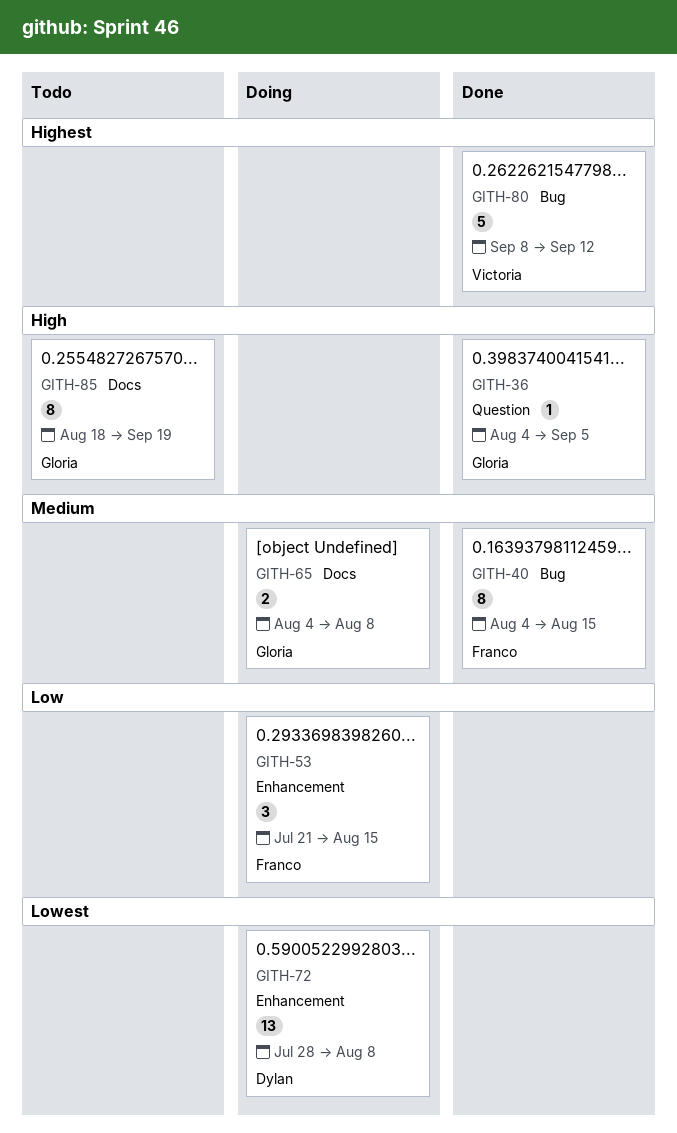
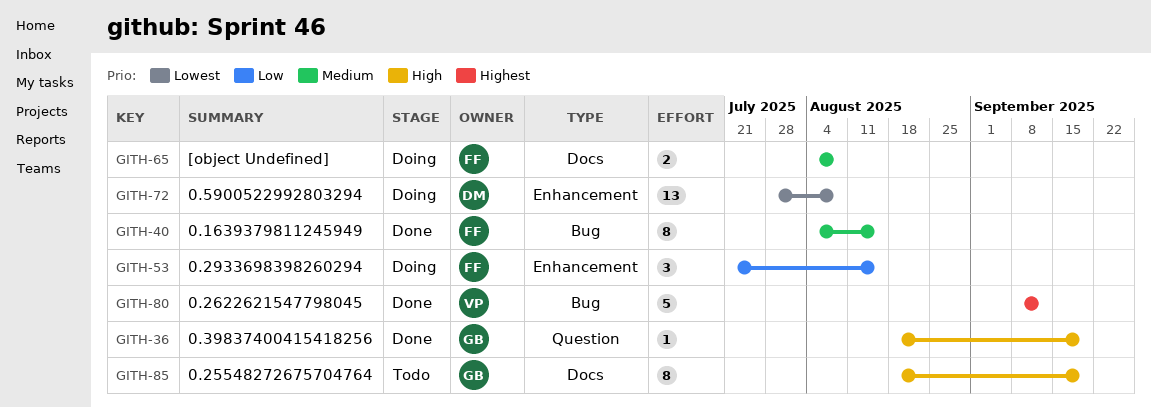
GITH-36, start: Aug 4 -> Aug 18
GITH-36, due: Sep 5 -> Sep 19
GITH-65, owner: Gloria -> Franco

